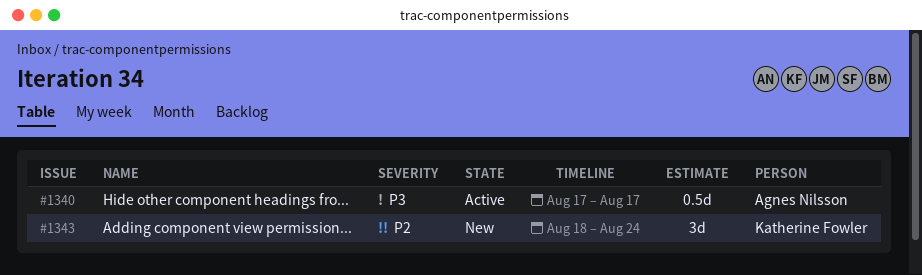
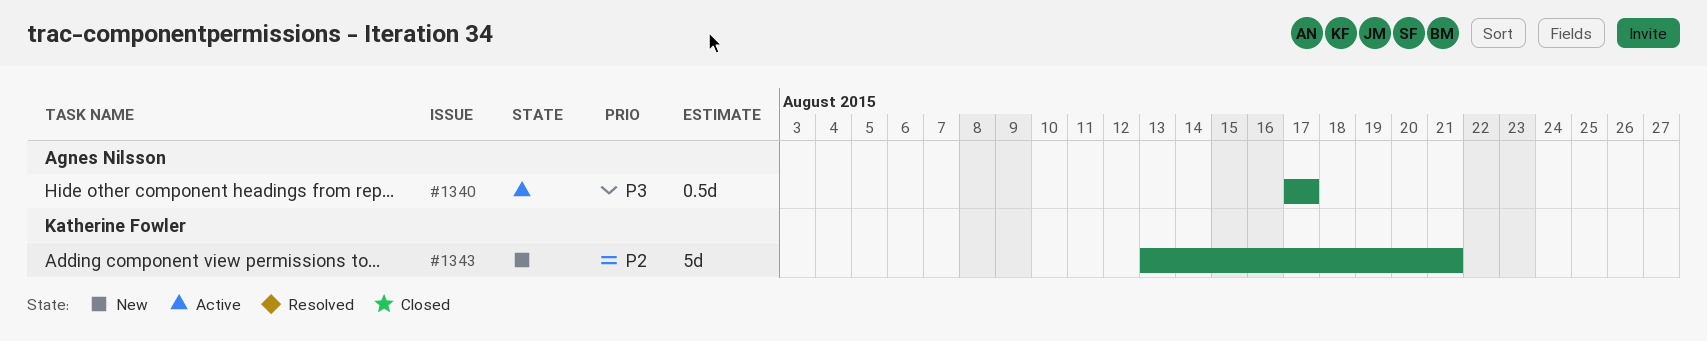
#1343, estimate: 3d -> 5d
#1343, start: Aug 18 -> Aug 13
#1343, due: Aug 24 -> Aug 21

